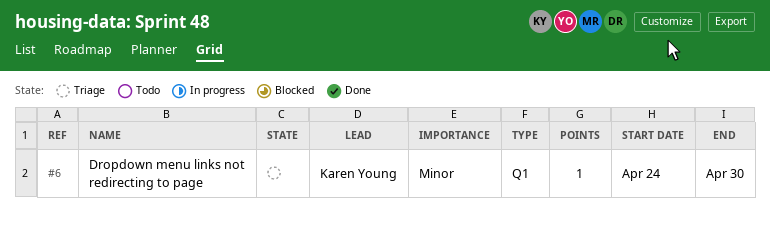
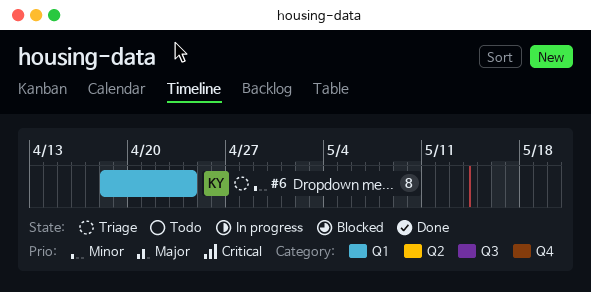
#6, estimate: 1 -> 8
#6, start: Apr 24 -> Apr 18
#6, due: Apr 30 -> Apr 24

